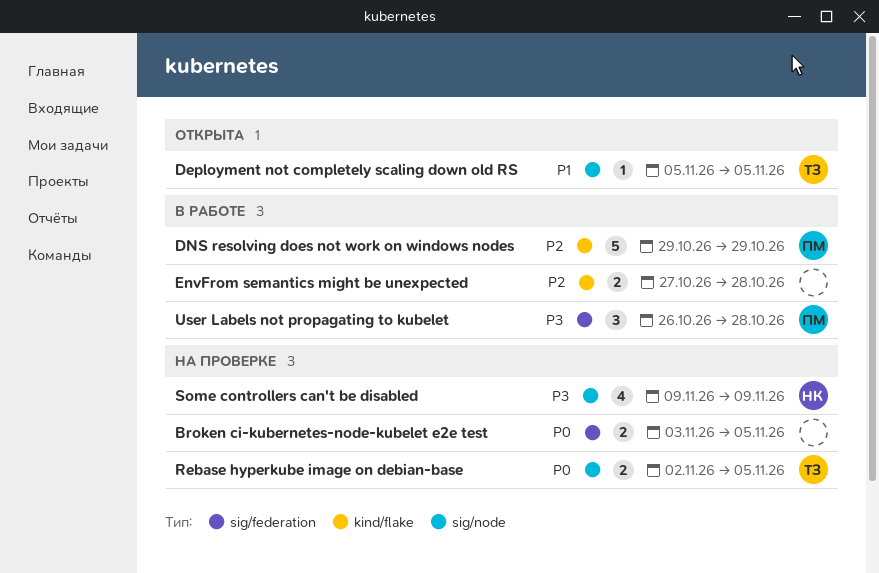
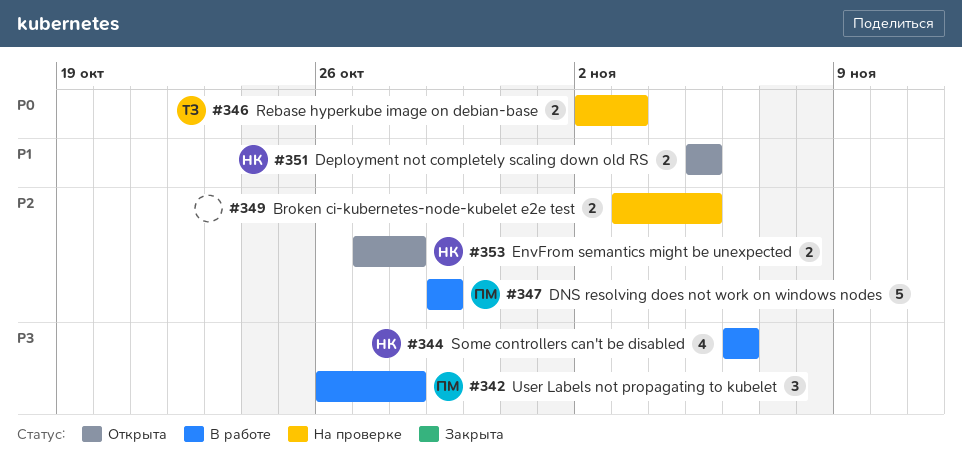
Broken ci-kubernetes-node-kubelet e2e test, priority: P0 -> P2
Deployment not completely scaling down old RS, owner: ТЗ -> НК
Deployment not completely scaling down old RS, estimate: 1 -> 2
EnvFrom semantics might be unexpected, status: В работе -> Открыта
EnvFrom semantics might be unexpected, owner: none -> НК
Rebase hyperkube image on debian-base, due: Nov 5 -> Nov 3
Some controllers can't be disabled, status: На проверке -> В работе
Some controllers can't be disabled, start: Nov 9 -> Nov 6
Some controllers can't be disabled, due: Nov 9 -> Nov 6

